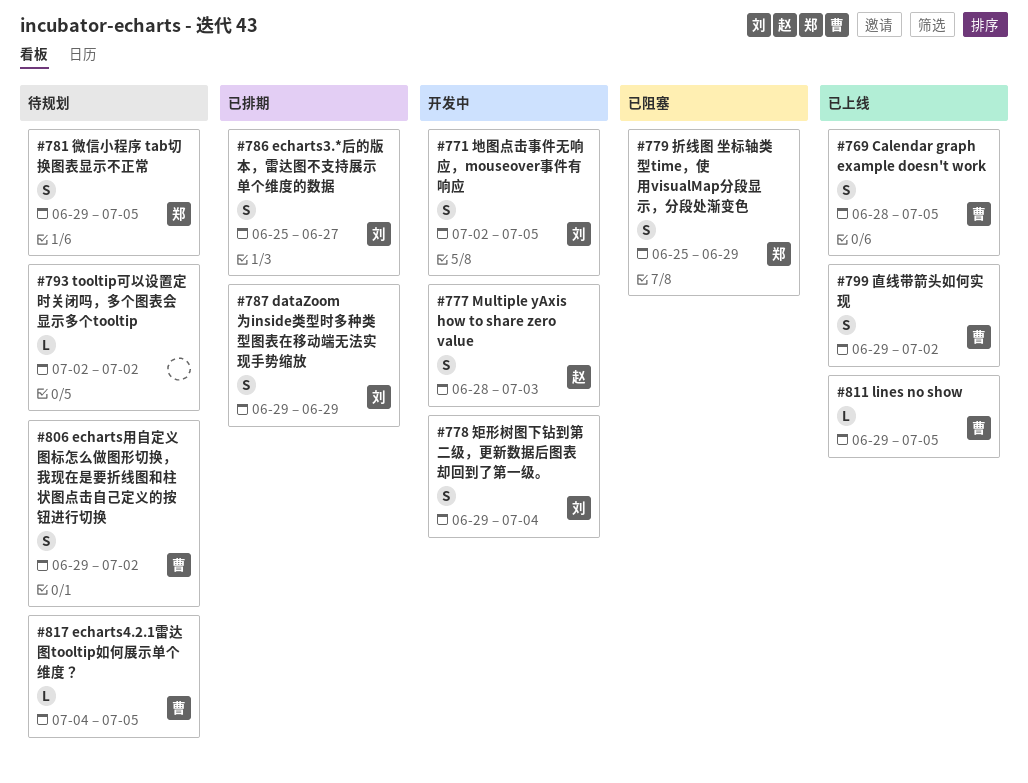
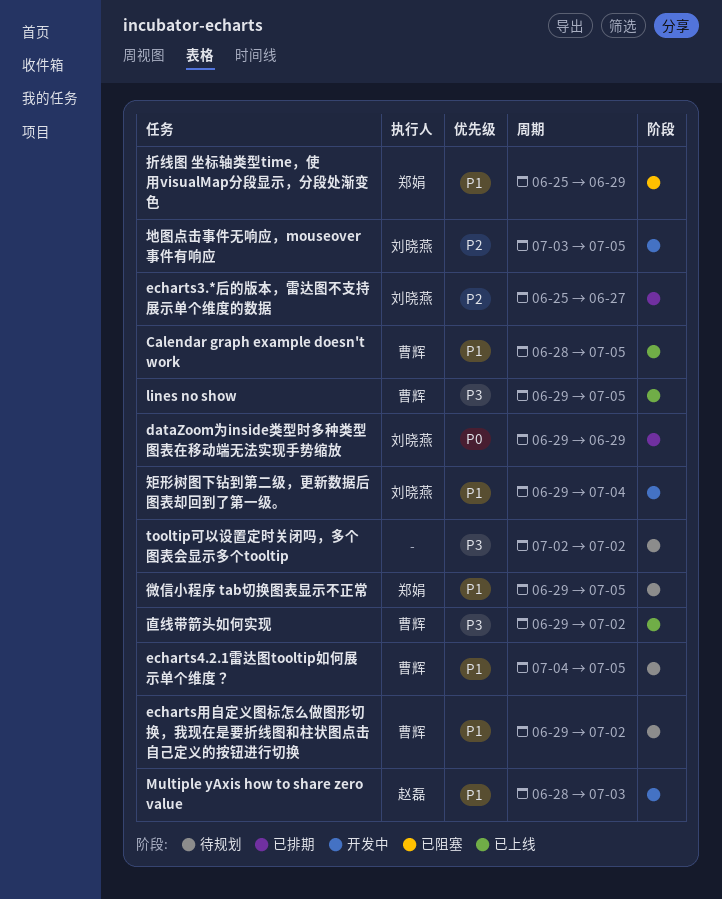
地图点击事件无响应，mouseover事件有响应, start: Jul 2 -> Jul 3

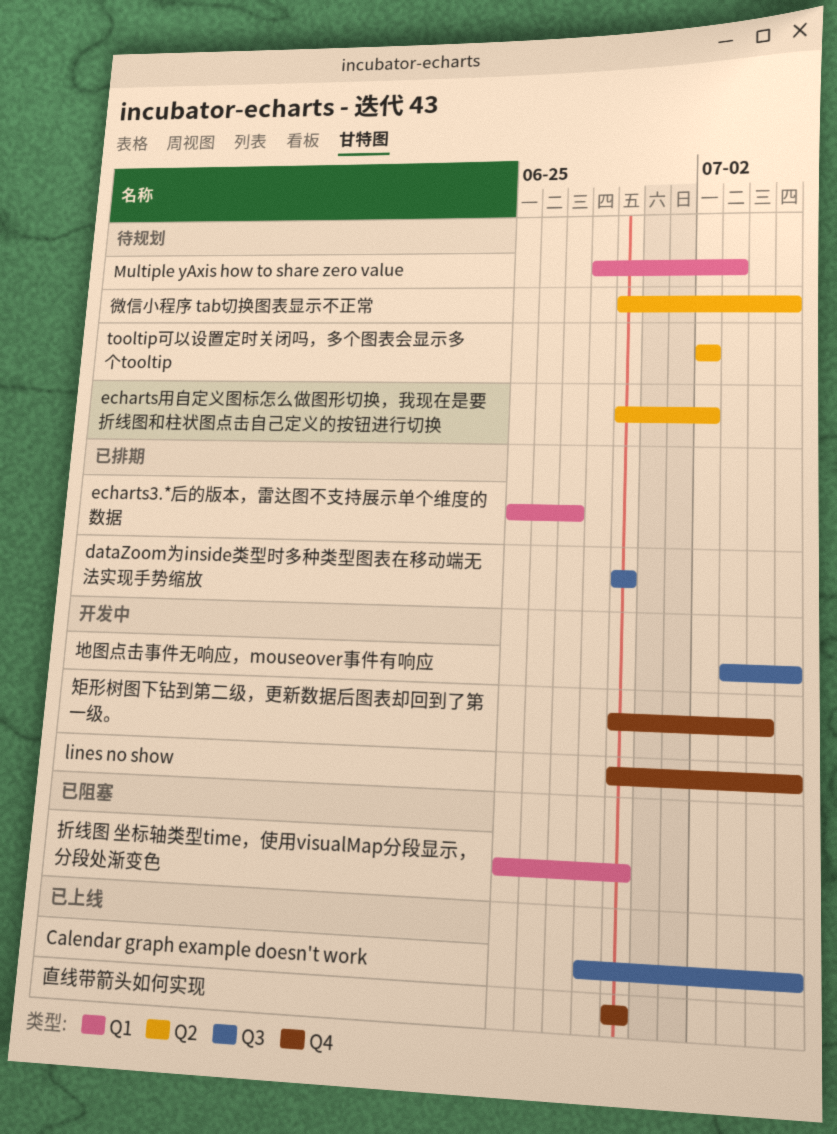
echarts4.2.1雷达图tooltip如何展示单个维度？: present -> none
lines no show, status: 已上线 -> 开发中
Multiple yAxis how to share zero value, status: 开发中 -> 待规划
直线带箭头如何实现, due: Jul 2 -> Jun 29

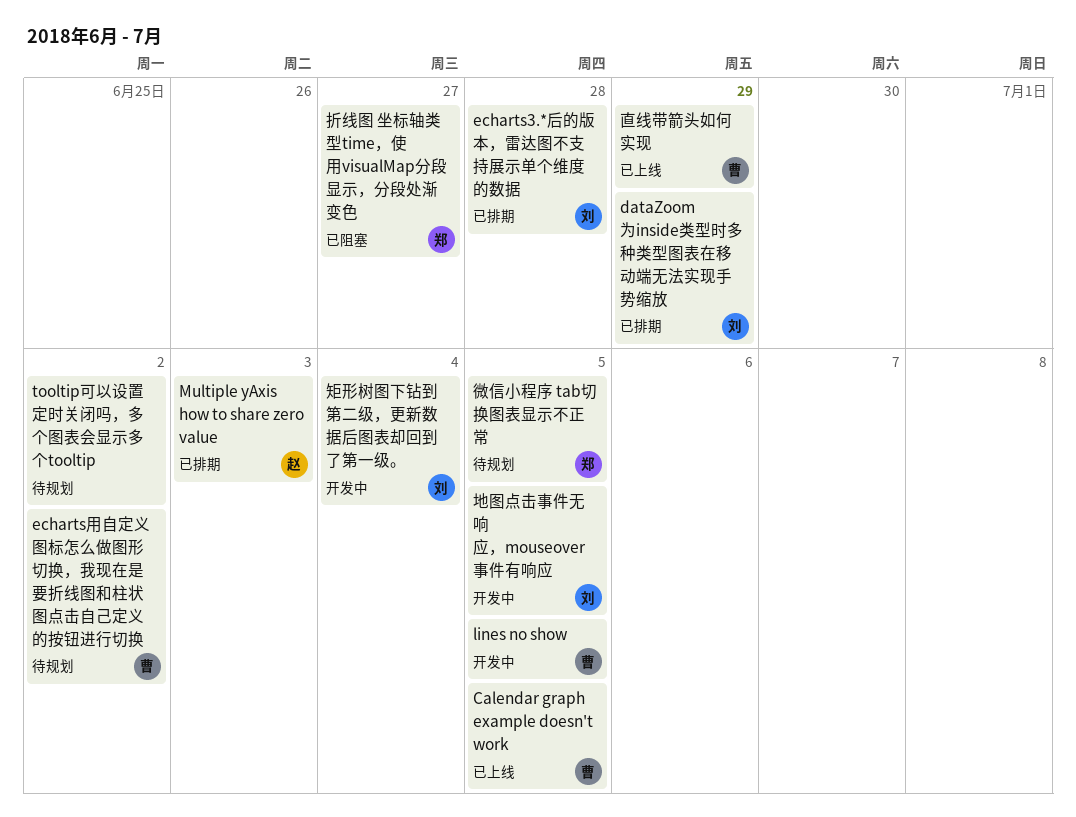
echarts3.*后的版本，雷达图不支持展示单个维度的数据, due: Jun 27 -> Jun 28
Multiple yAxis how to share zero value, status: 待规划 -> 已排期
折线图 坐标轴类型time，使用visualMap分段显示，分段处渐变色, due: Jun 29 -> Jun 27

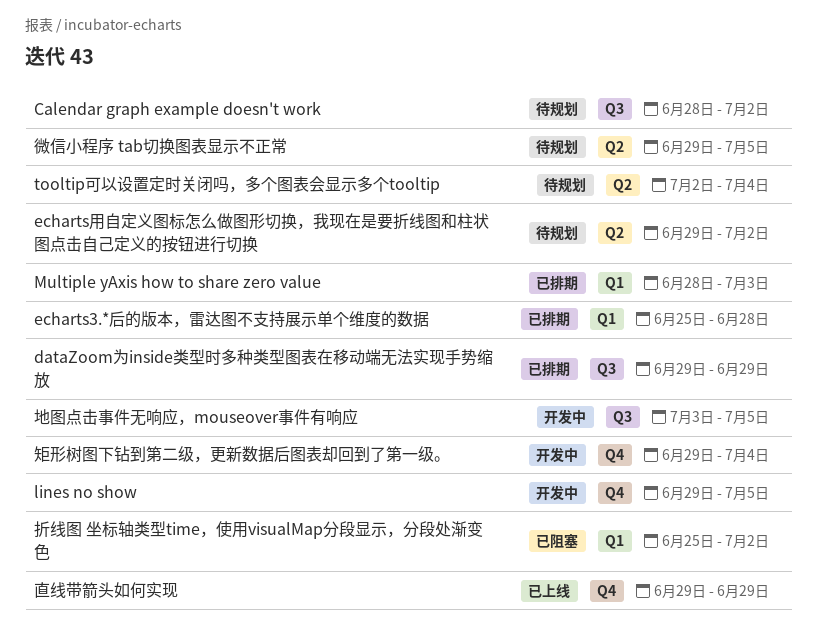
Calendar graph example doesn't work, status: 已上线 -> 待规划
Calendar graph example doesn't work, due: Jul 5 -> Jul 2
tooltip可以设置定时关闭吗，多个图表会显示多个tooltip, due: Jul 2 -> Jul 4
折线图 坐标轴类型time，使用visualMap分段显示，分段处渐变色, due: Jun 27 -> Jul 2

